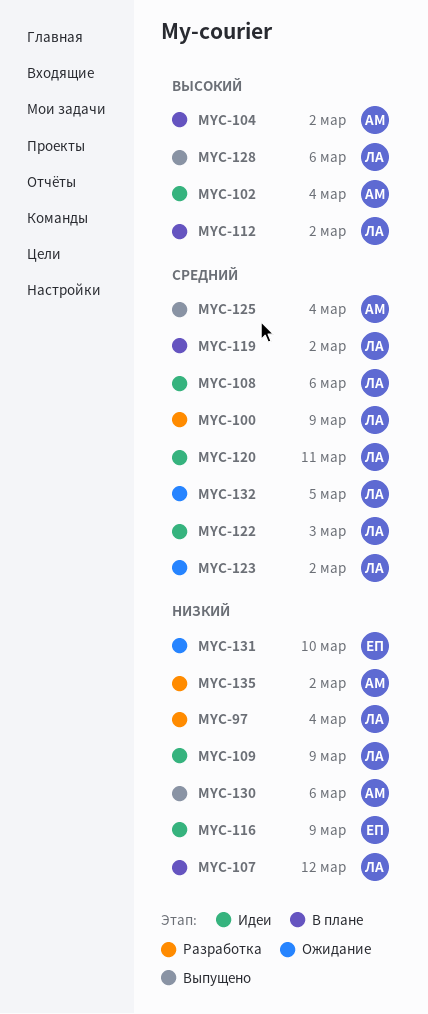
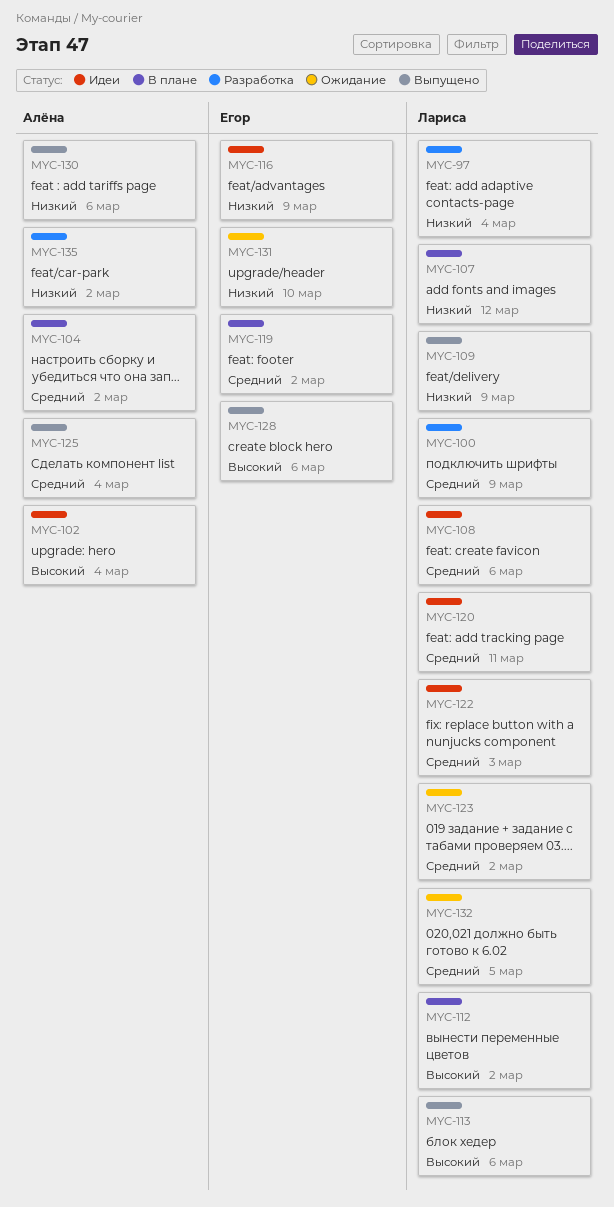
MYC-104, priority: Высокий -> Средний
MYC-109, status: Идеи -> Выпущено
MYC-113: none -> present
MYC-119, owner: Лариса -> Егор
MYC-128, owner: Лариса -> Егор

